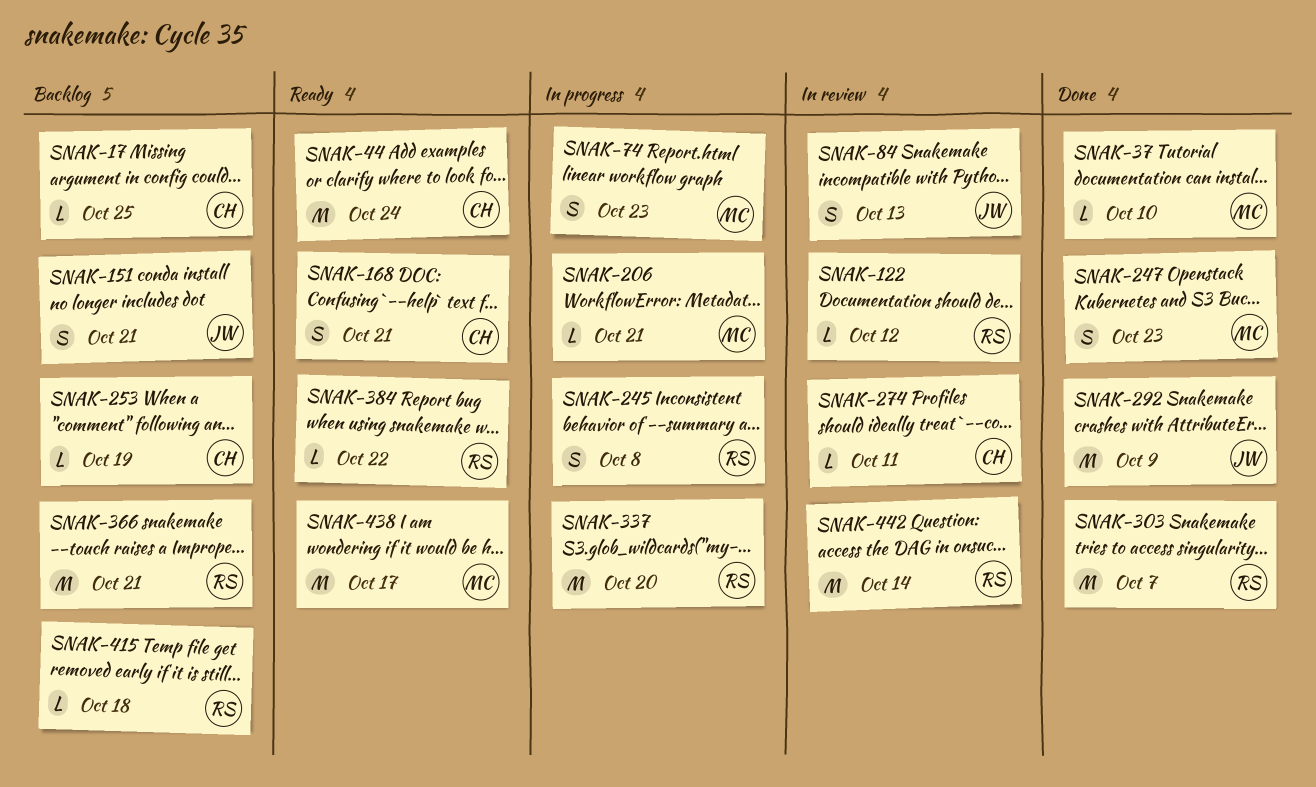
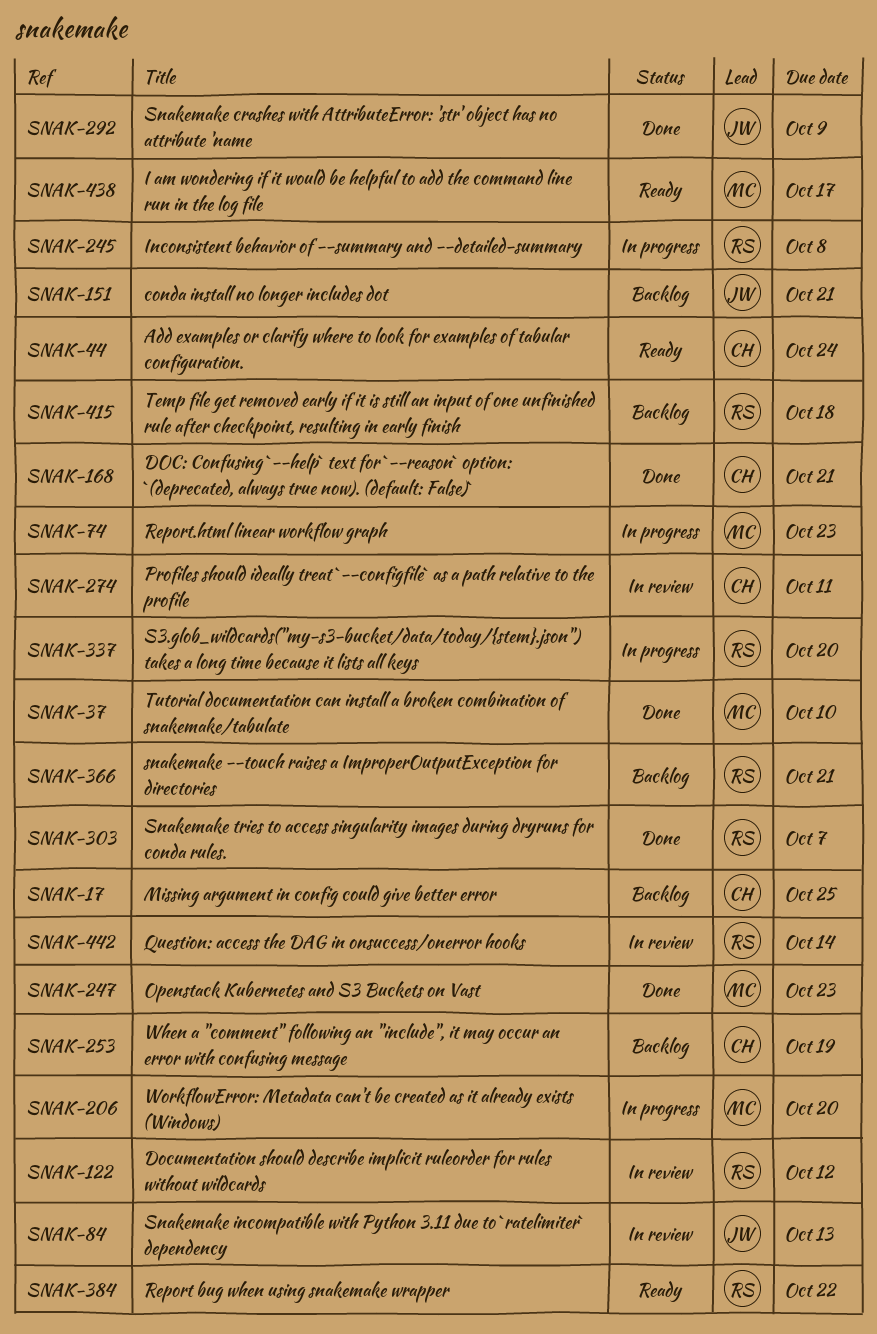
SNAK-168, status: Ready -> Done
SNAK-206, due: Oct 21 -> Oct 20

